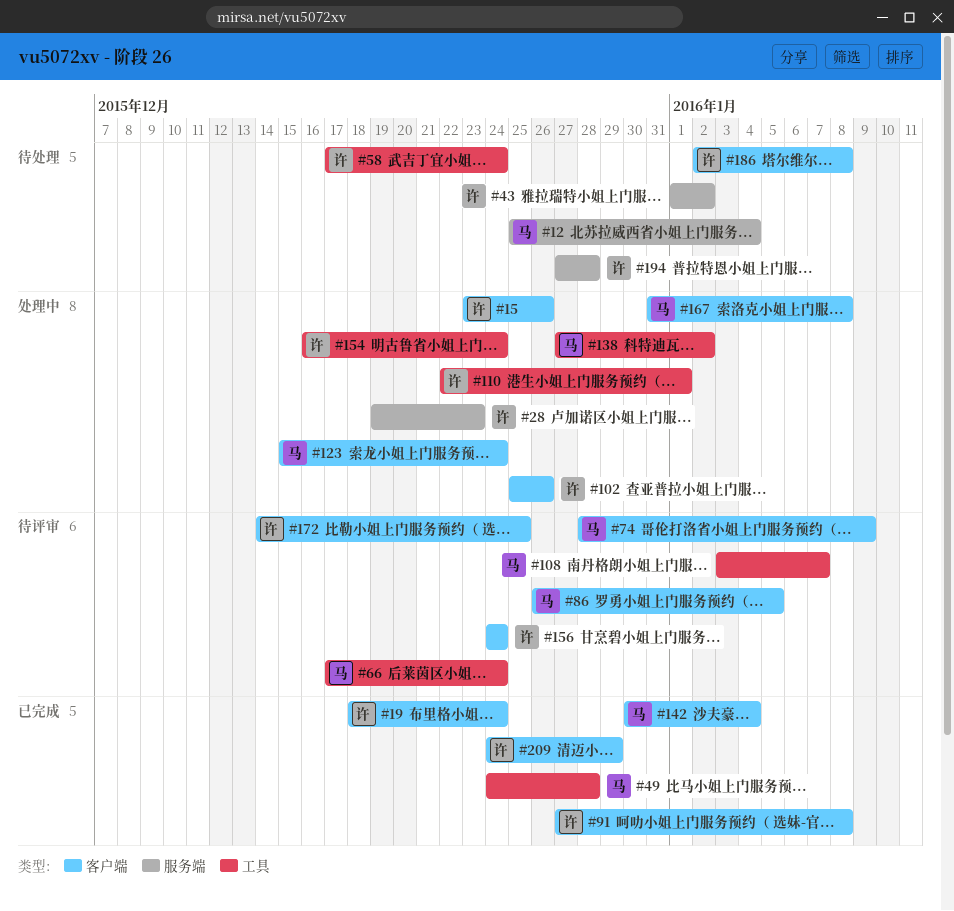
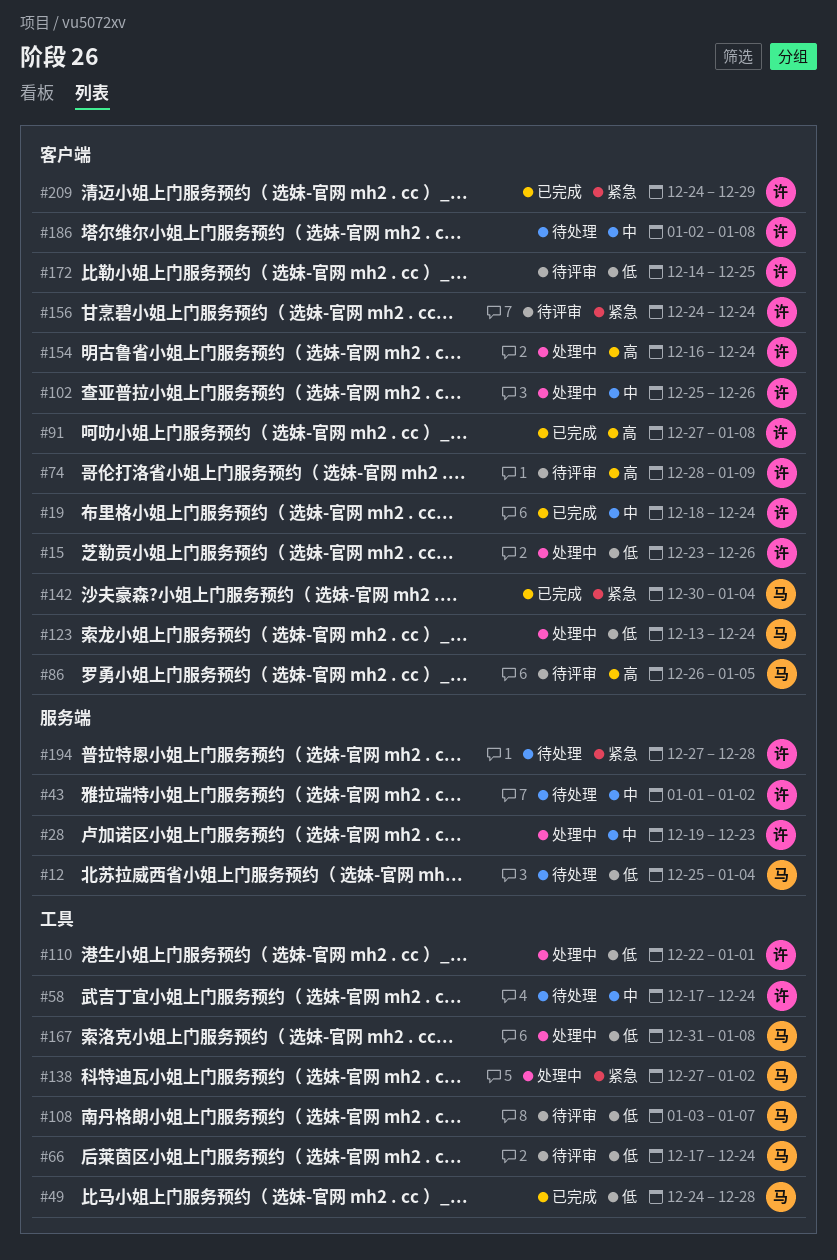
#74, owner: 马 -> 许
#123, start: Dec 15 -> Dec 13
#154, label: 工具 -> 客户端
#167, label: 客户端 -> 工具

